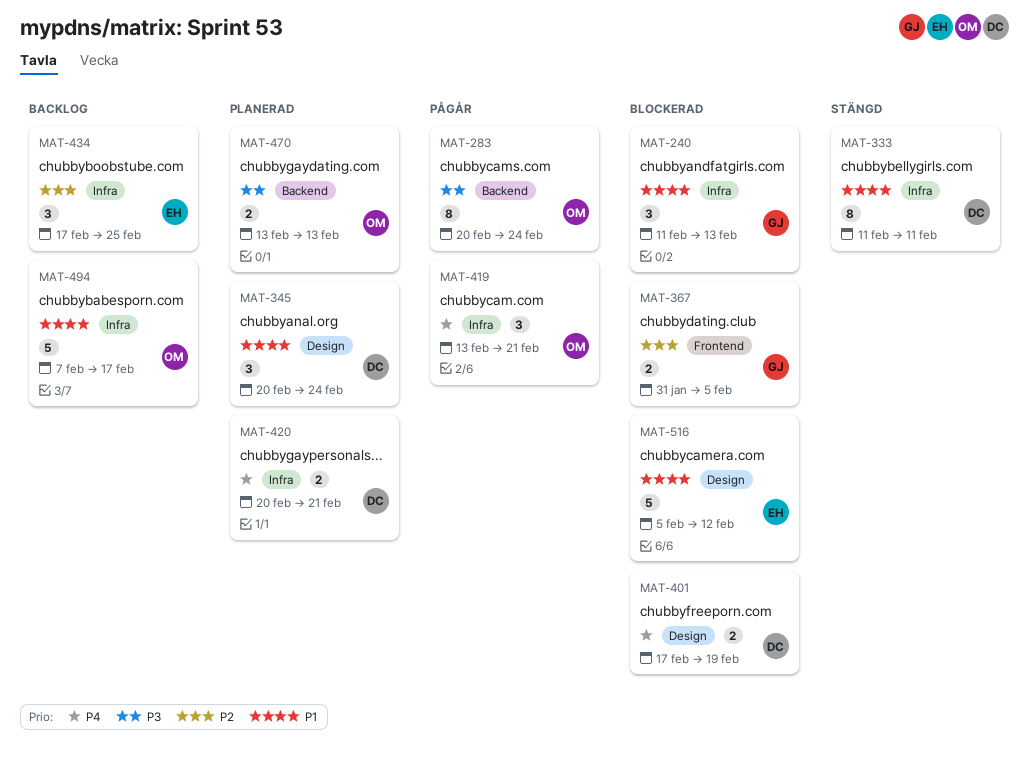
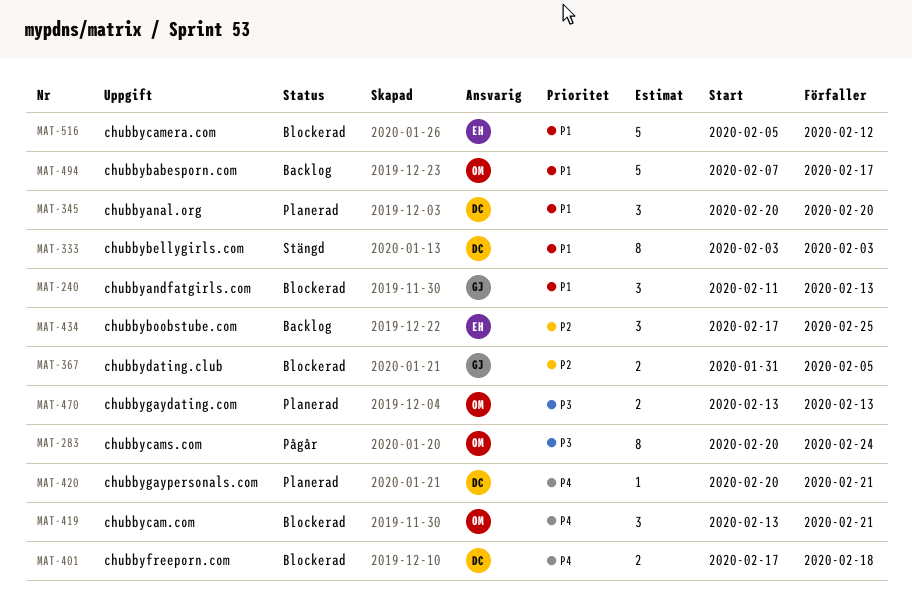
MAT-333, start: Feb 11 -> Feb 3
MAT-333, due: Feb 11 -> Feb 3
MAT-345, due: Feb 24 -> Feb 20
MAT-401, due: Feb 19 -> Feb 18
MAT-419, status: Pågår -> Blockerad
MAT-420, estimate: 2 -> 1

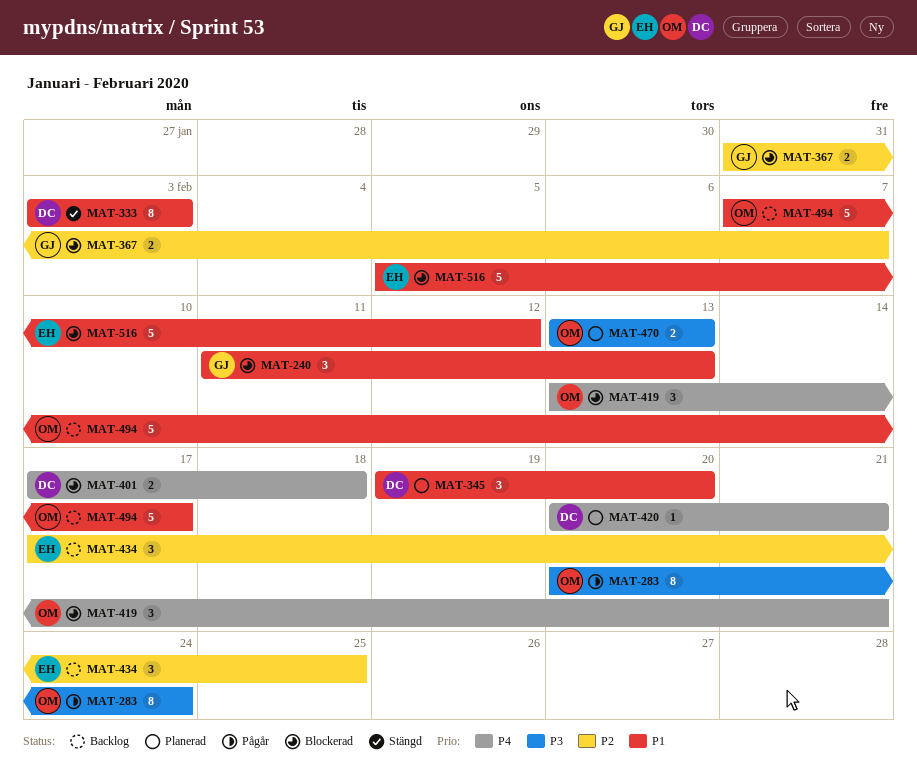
MAT-345, start: Feb 20 -> Feb 19
MAT-367, due: Feb 5 -> Feb 7

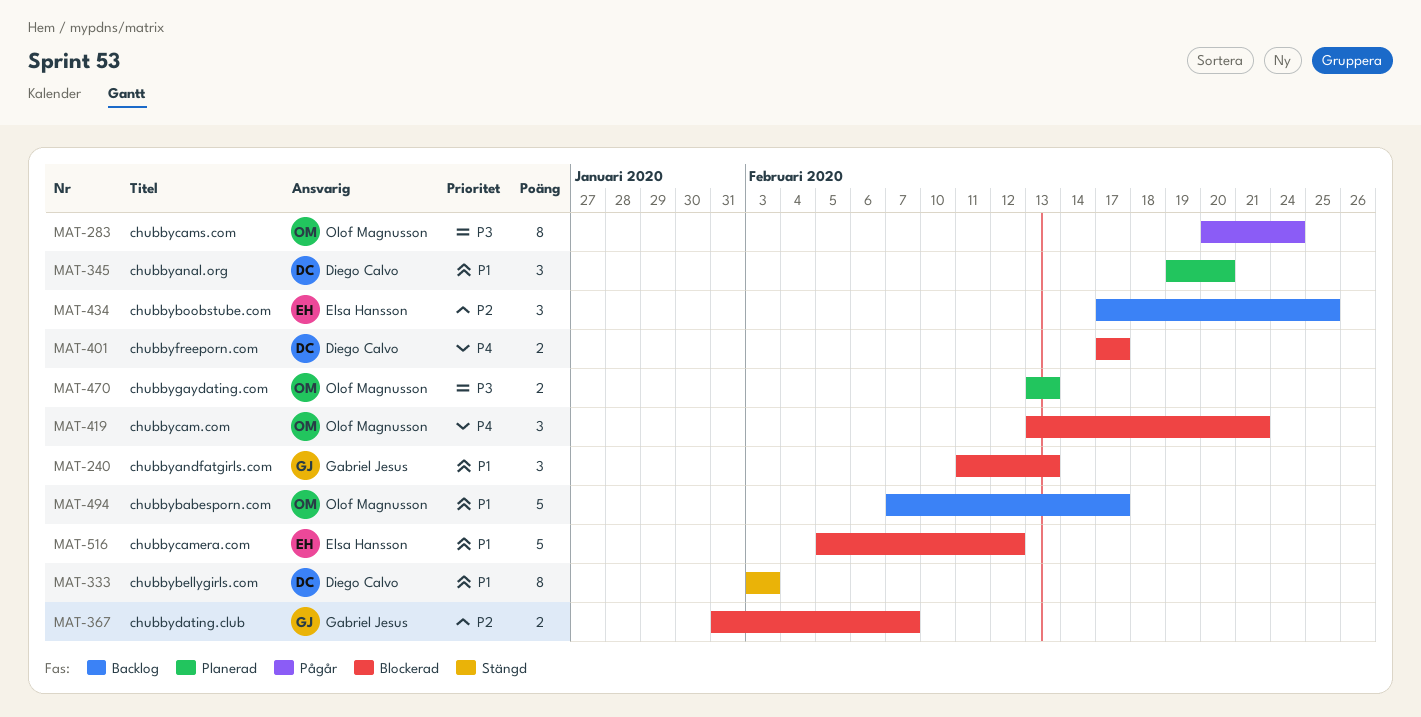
MAT-401, due: Feb 18 -> Feb 17
MAT-420: present -> none

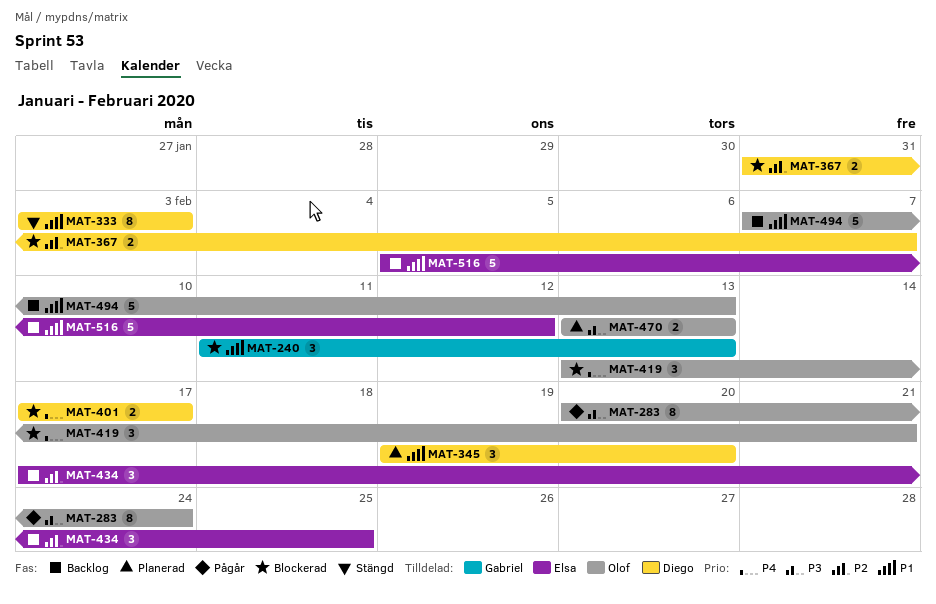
MAT-367, owner: Gabriel Jesus -> Diego Calvo
MAT-494, due: Feb 17 -> Feb 13
MAT-516, status: Blockerad -> Backlog

